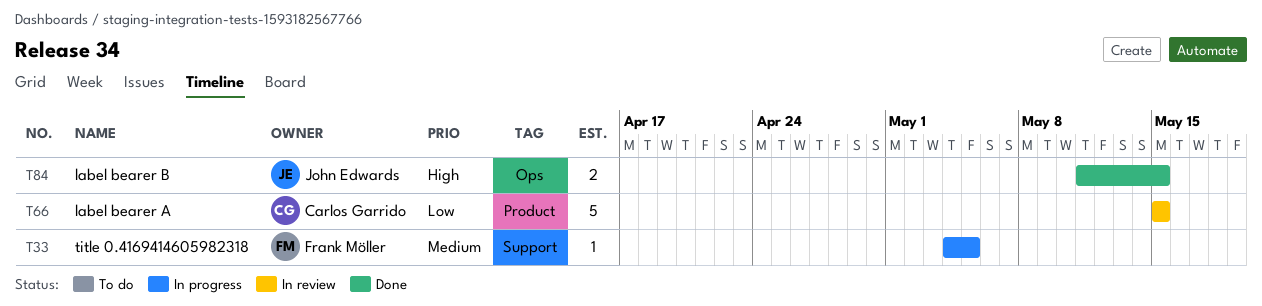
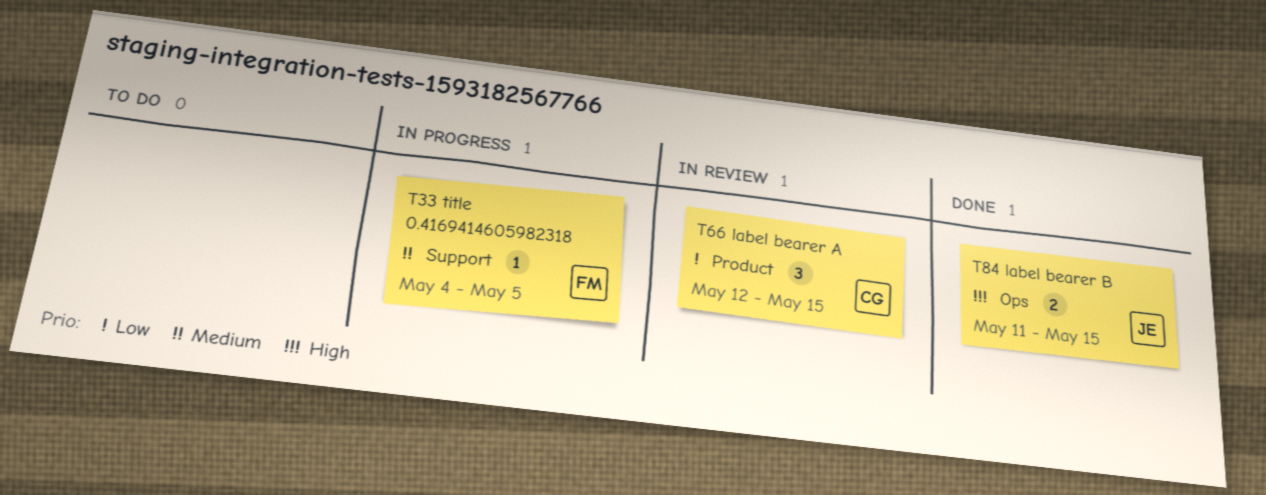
T66, estimate: 5 -> 3
T66, start: May 15 -> May 12

